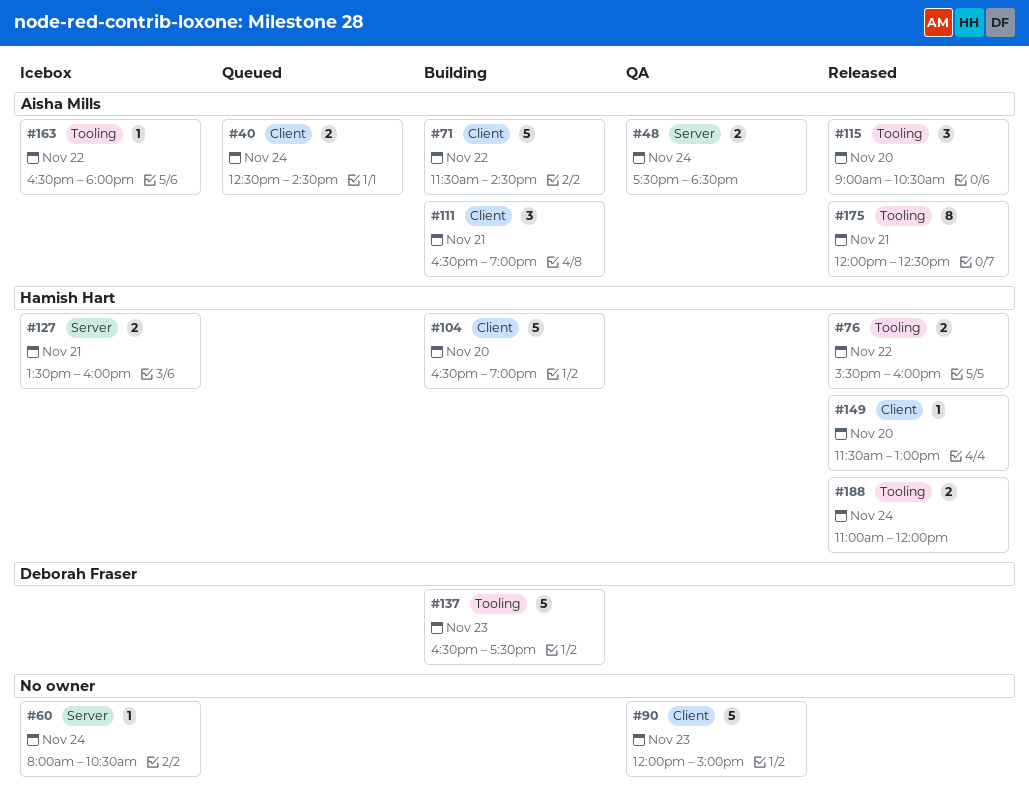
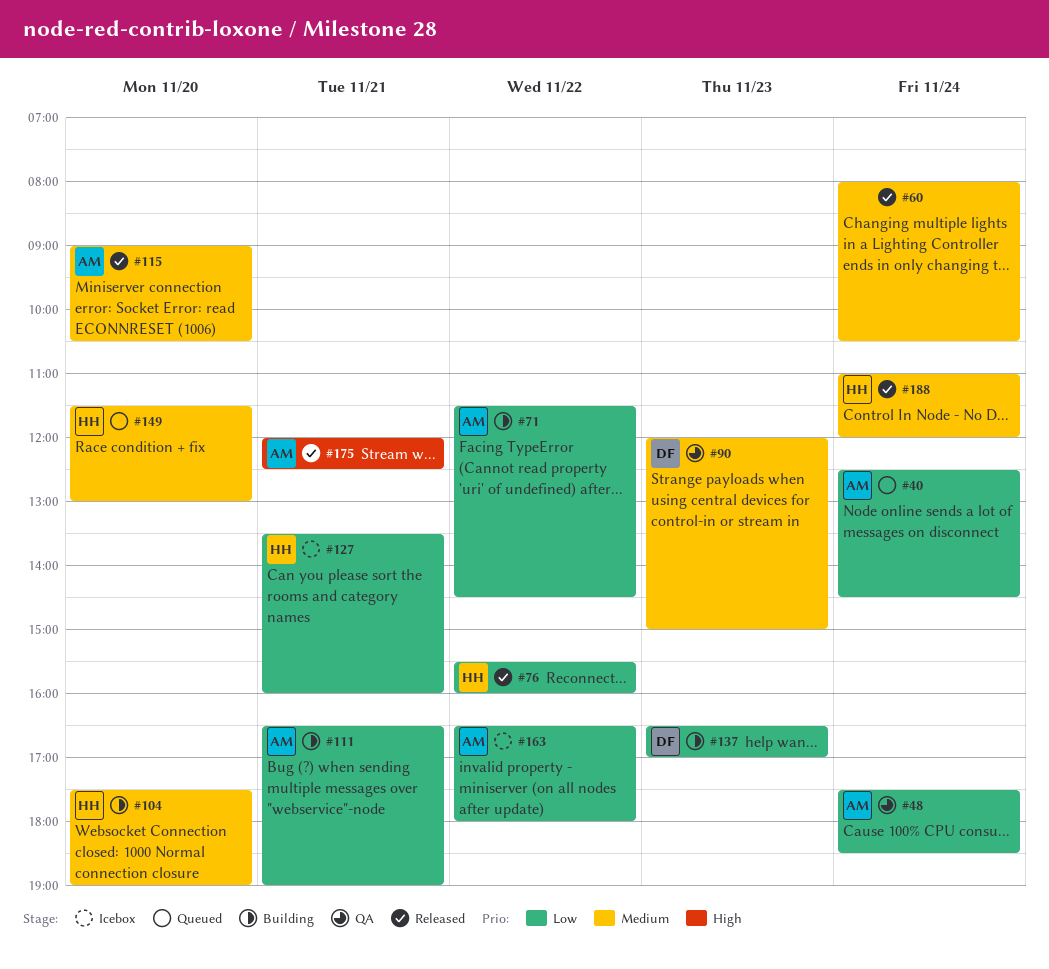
#60, status: Icebox -> Released
#90, owner: none -> Deborah Fraser
#104, begins: 16:30 -> 17:30
#137, ends: 17:30 -> 17:00
#149, status: Released -> Queued

